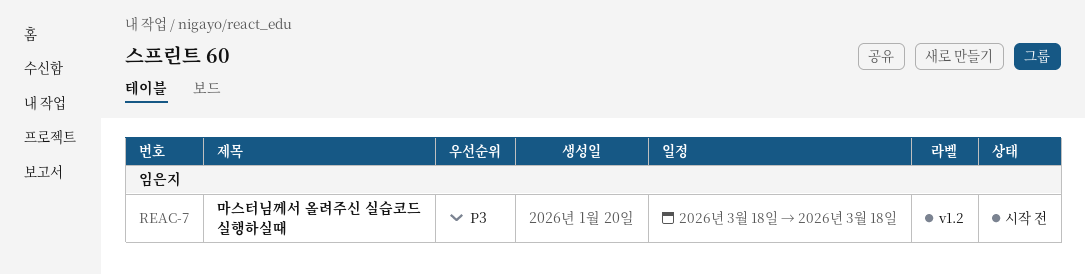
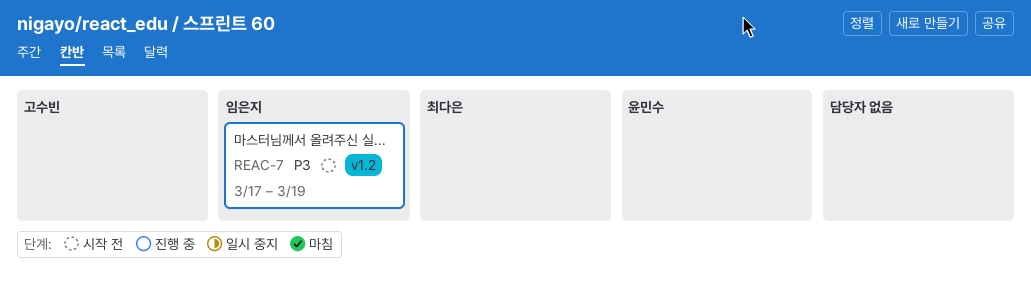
REAC-7, start: Mar 18 -> Mar 17
REAC-7, due: Mar 18 -> Mar 19

